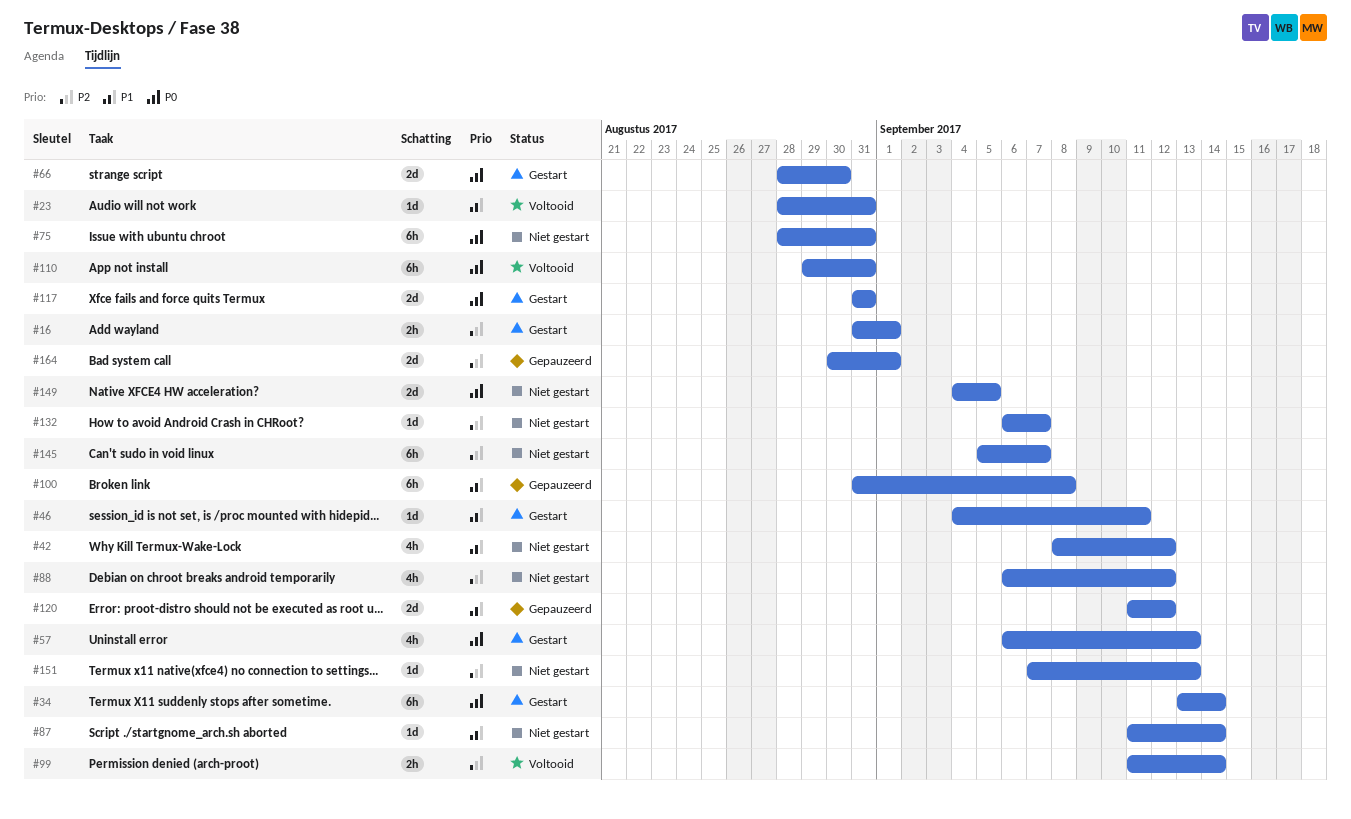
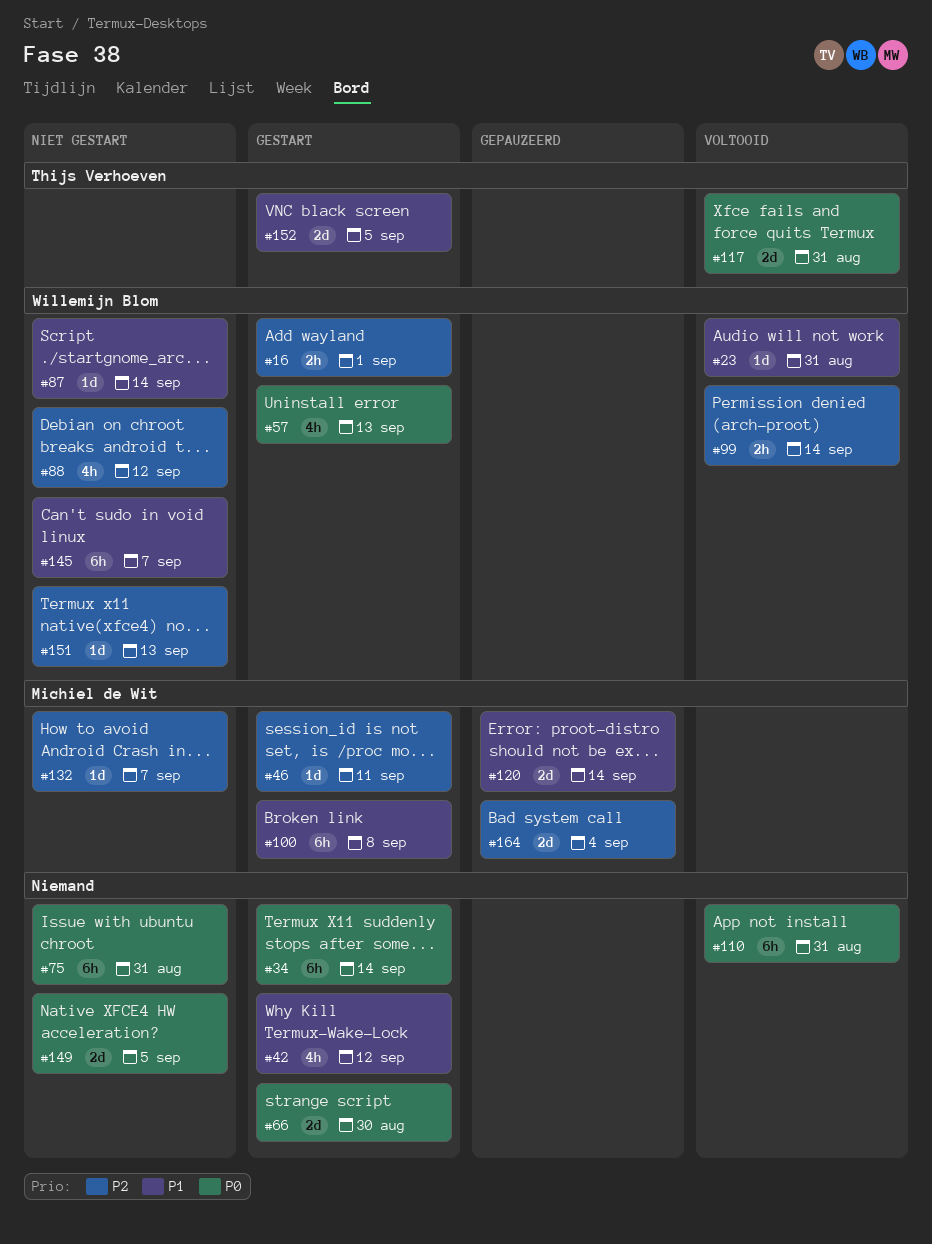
#42, status: Niet gestart -> Gestart
#46, priority: P1 -> P2
#100, status: Gepauzeerd -> Gestart
#117, status: Gestart -> Voltooid
#120, due: Sep 12 -> Sep 14
#145, priority: P2 -> P1
#152: none -> present
#164, due: Sep 1 -> Sep 4

